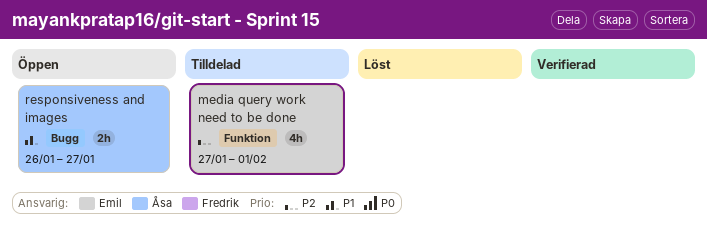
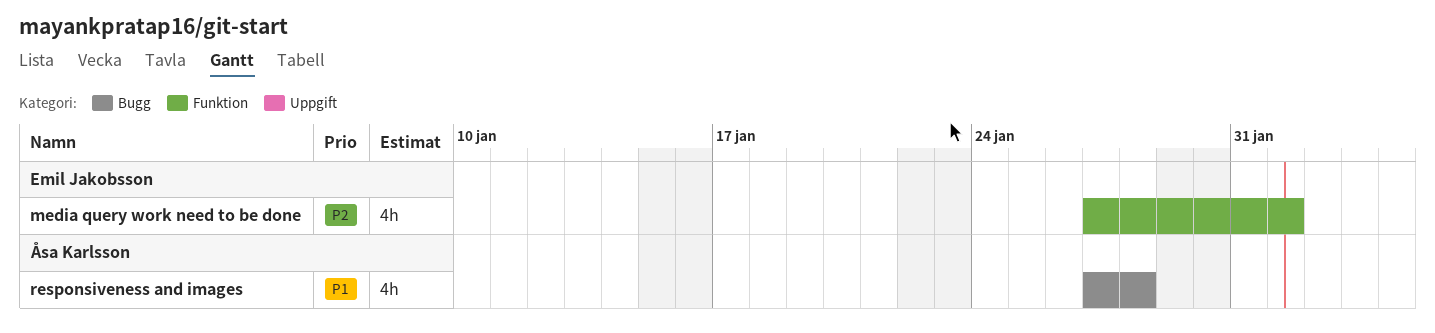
responsiveness and images, estimate: 2h -> 4h
responsiveness and images, start: Jan 26 -> Jan 27
responsiveness and images, due: Jan 27 -> Jan 28

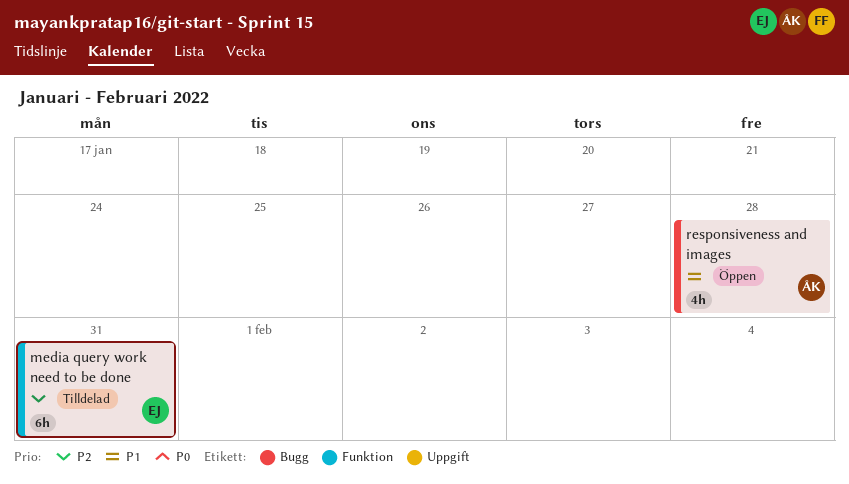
media query work need to be done, estimate: 4h -> 6h
media query work need to be done, due: Feb 1 -> Jan 31

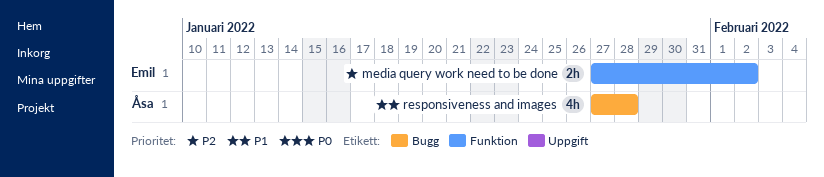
media query work need to be done, estimate: 6h -> 2h
media query work need to be done, due: Jan 31 -> Feb 2

